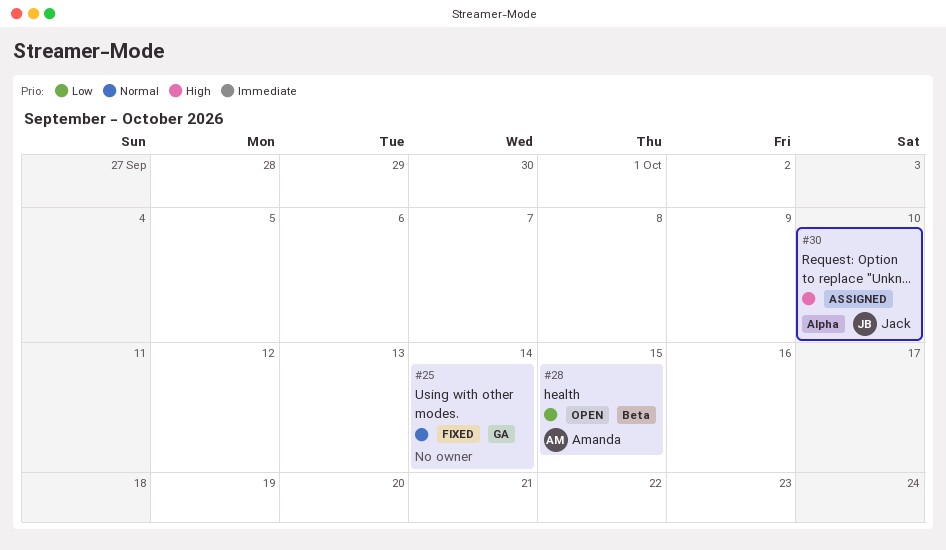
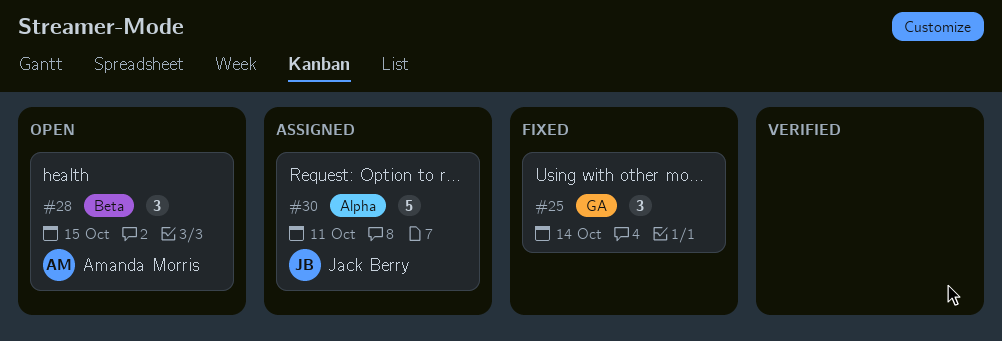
#30, due: Oct 10 -> Oct 11

